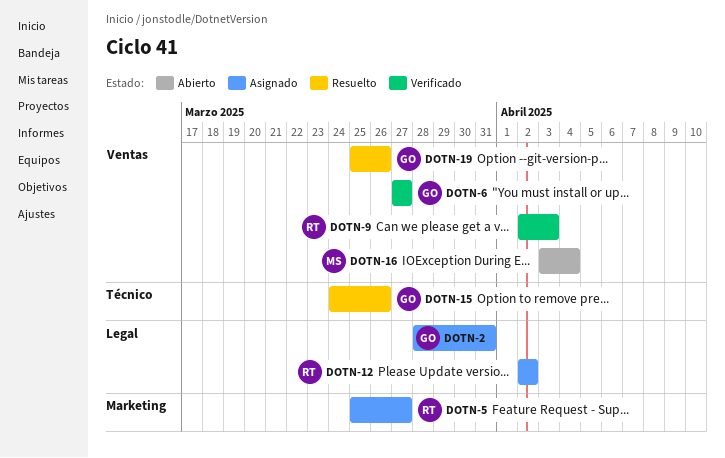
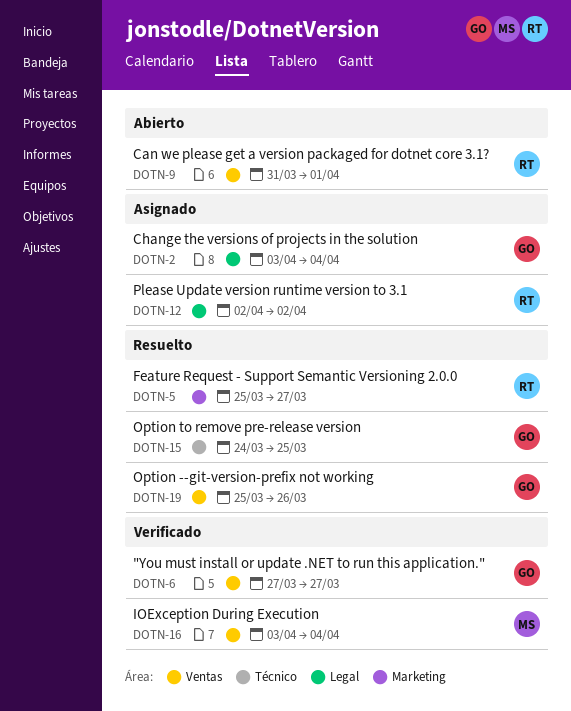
DOTN-2, start: Mar 28 -> Apr 3
DOTN-2, due: Mar 31 -> Apr 4
DOTN-5, status: Asignado -> Resuelto
DOTN-9, status: Verificado -> Abierto
DOTN-9, start: Apr 2 -> Mar 31
DOTN-9, due: Apr 3 -> Apr 1
DOTN-15, due: Mar 26 -> Mar 25
DOTN-16, status: Abierto -> Verificado

